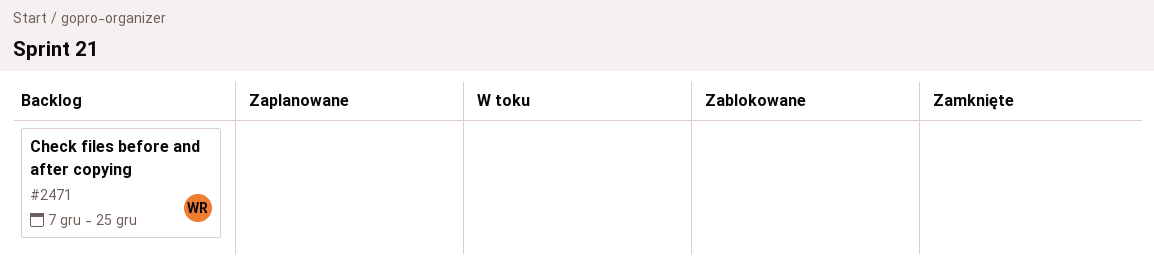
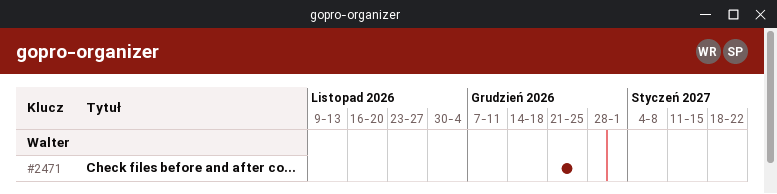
#2471, start: Dec 7 -> Dec 21

